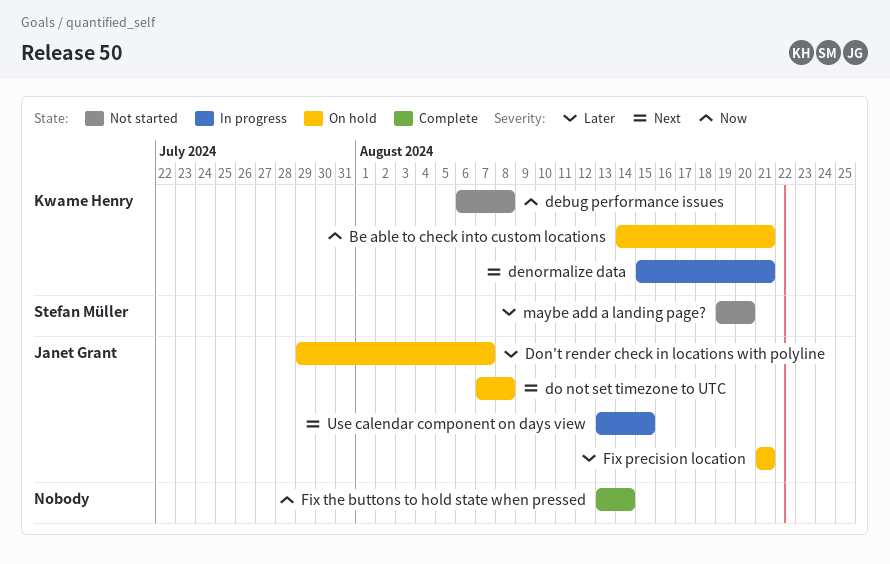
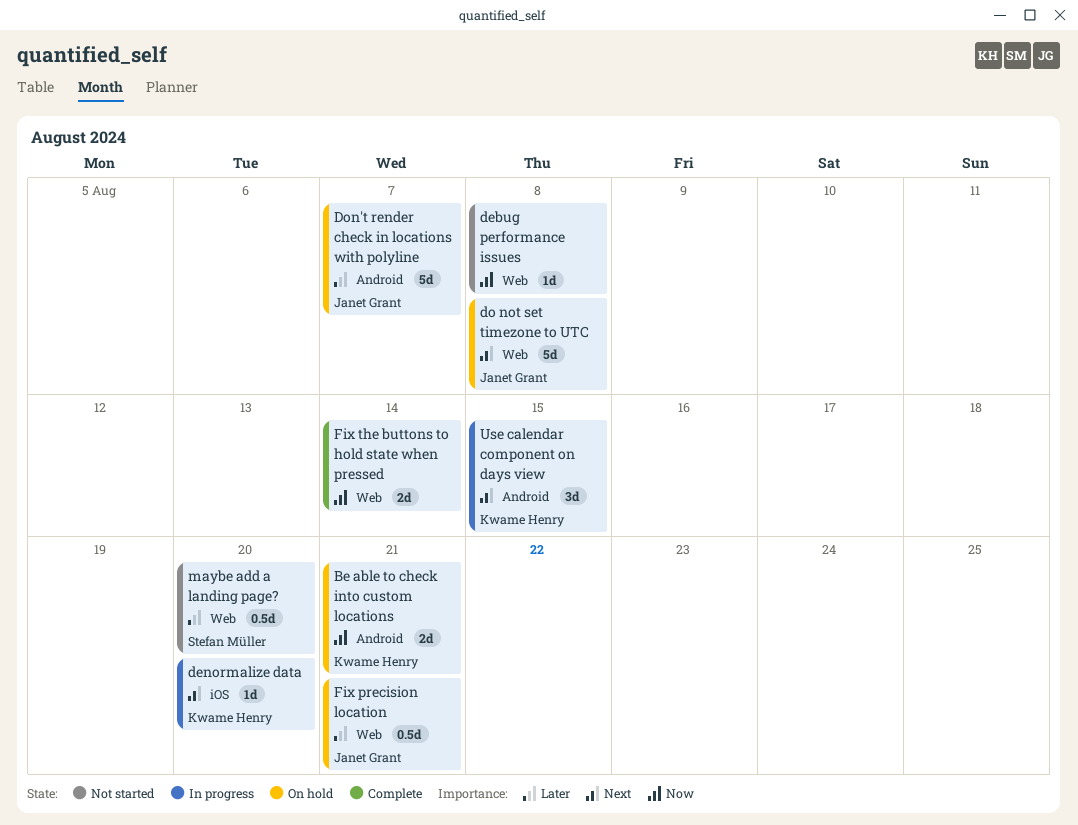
debug performance issues, owner: Kwame Henry -> none
denormalize data, due: Aug 21 -> Aug 20
Use calendar component on days view, owner: Janet Grant -> Kwame Henry

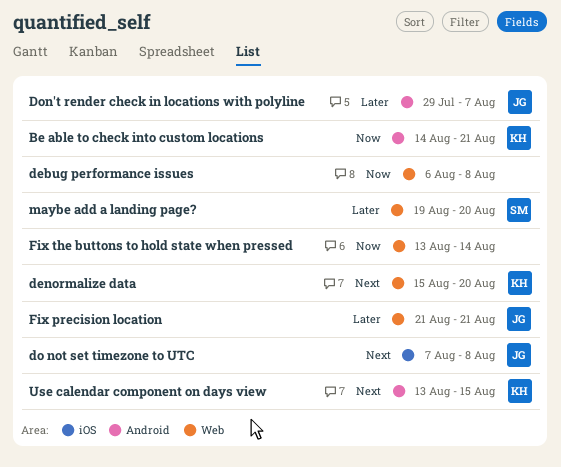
denormalize data, label: iOS -> Web
do not set timezone to UTC, label: Web -> iOS

